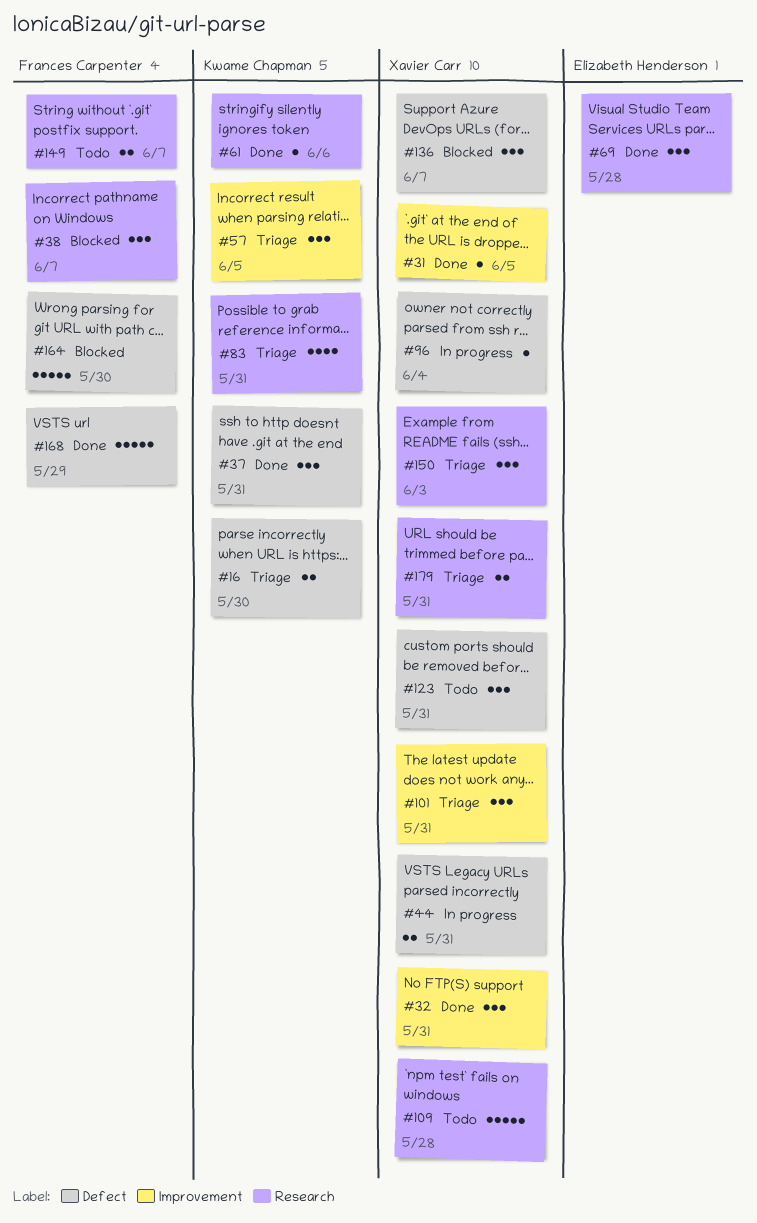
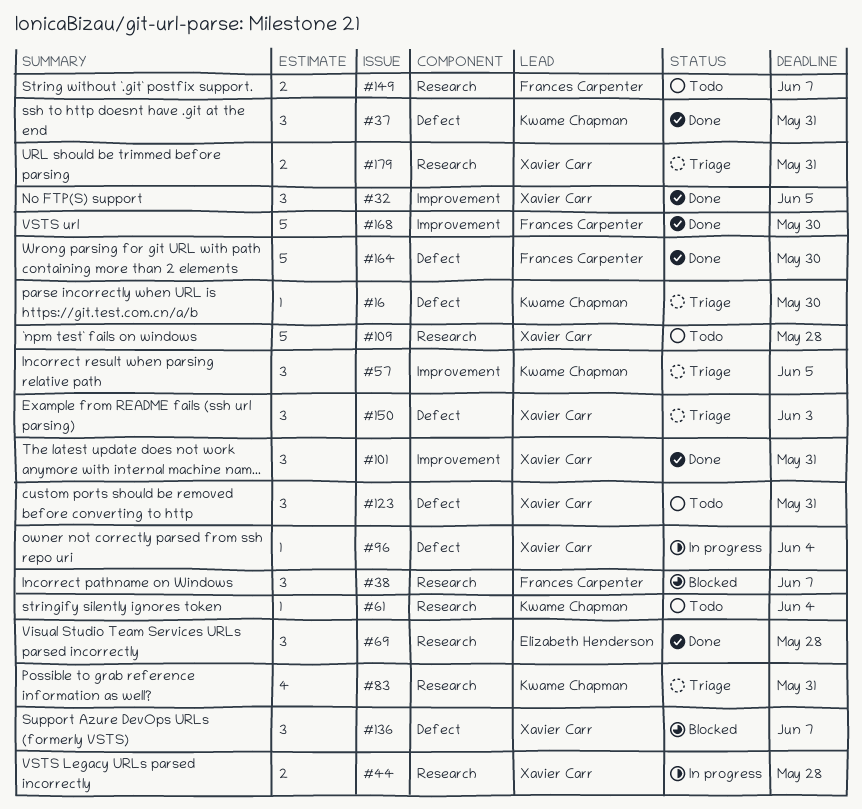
#16, estimate: 2 -> 1
#31: present -> none
#32, due: May 31 -> Jun 5
#44, label: Defect -> Research
#44, due: May 31 -> May 28
#61, status: Done -> Todo
#61, due: Jun 6 -> Jun 4
#101, status: Triage -> Done
#150, label: Research -> Defect
#164, status: Blocked -> Done
#168, label: Defect -> Improvement
#168, due: May 29 -> May 30

